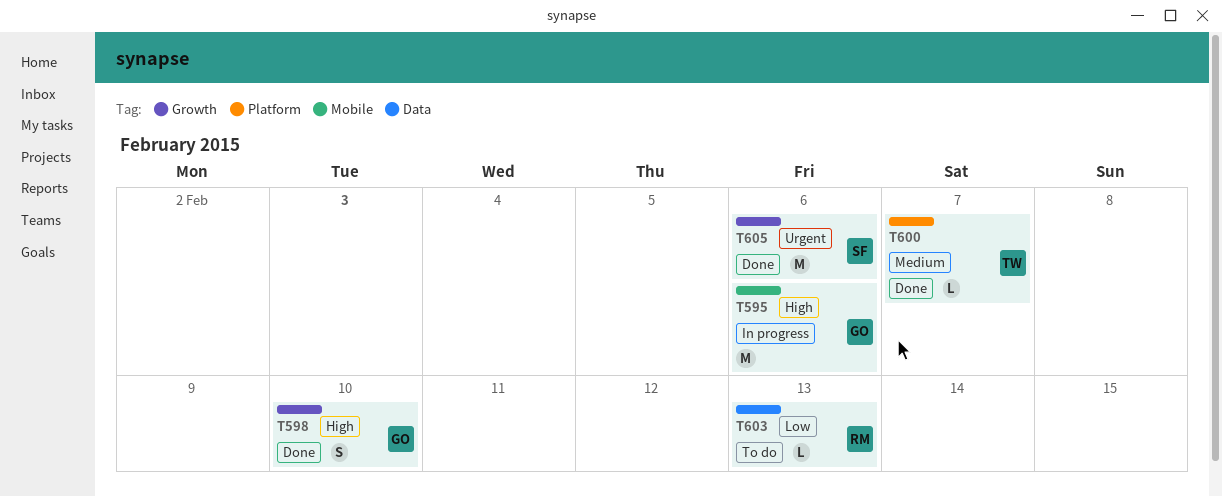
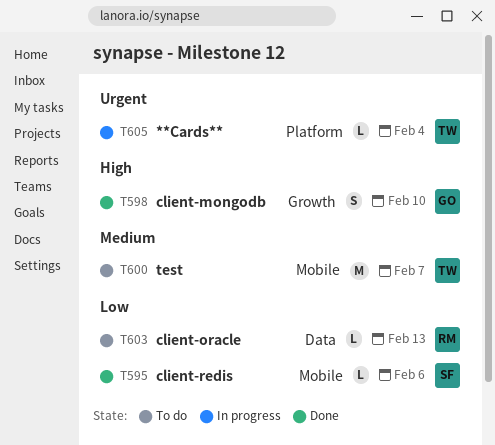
T595, status: In progress -> Done
T595, owner: GO -> SF
T595, priority: High -> Low
T595, estimate: M -> L
T600, status: Done -> To do
T600, label: Platform -> Mobile
T600, estimate: L -> M
T605, status: Done -> In progress
T605, owner: SF -> TW
T605, label: Growth -> Platform
T605, estimate: M -> L
T605, due: Feb 6 -> Feb 4

